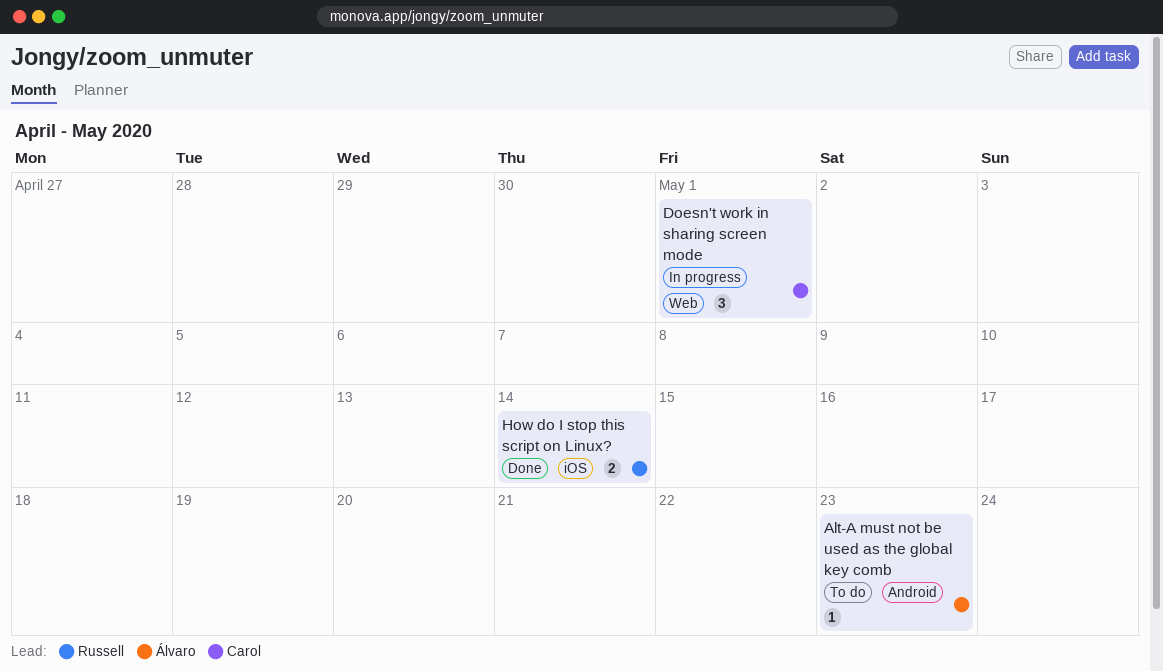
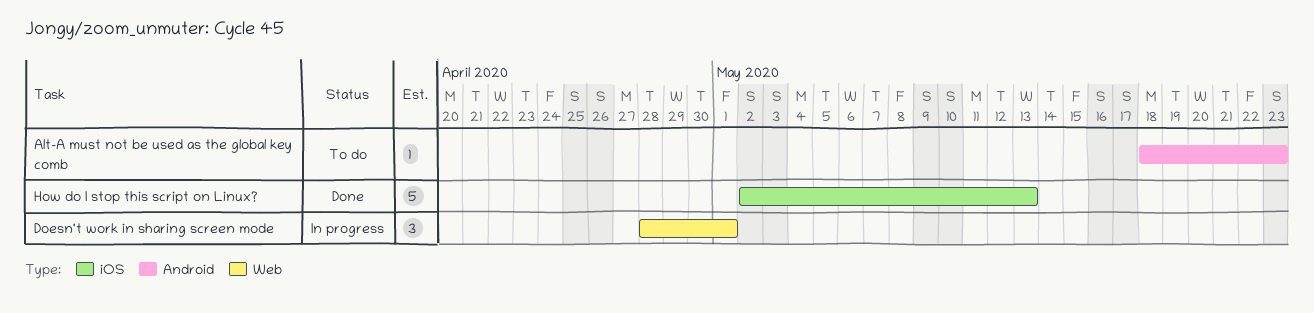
How do I stop this script on Linux?, estimate: 2 -> 5
How do I stop this script on Linux?, due: May 14 -> May 13

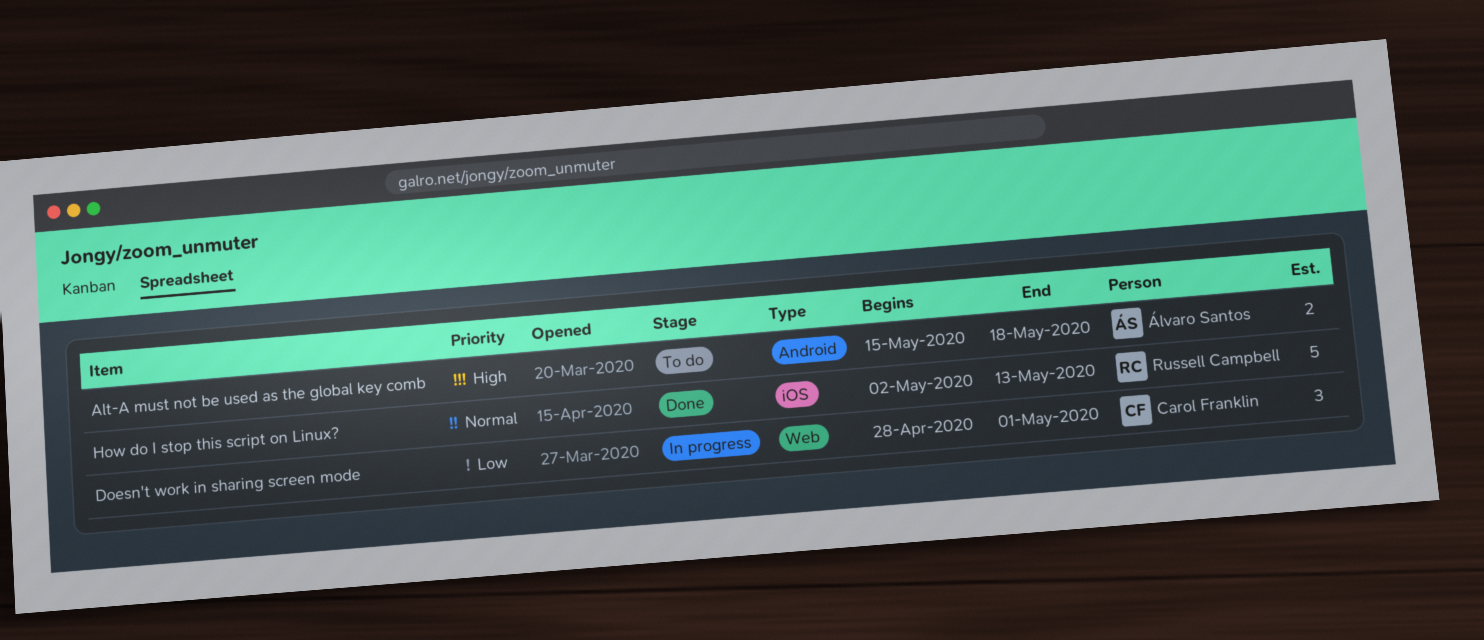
Alt-A must not be used as the global key comb, estimate: 1 -> 2
Alt-A must not be used as the global key comb, start: May 18 -> May 15
Alt-A must not be used as the global key comb, due: May 23 -> May 18

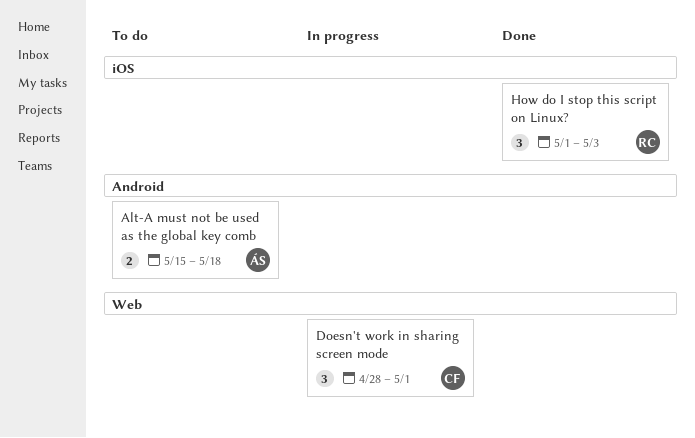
How do I stop this script on Linux?, estimate: 5 -> 3
How do I stop this script on Linux?, start: May 2 -> May 1
How do I stop this script on Linux?, due: May 13 -> May 3

